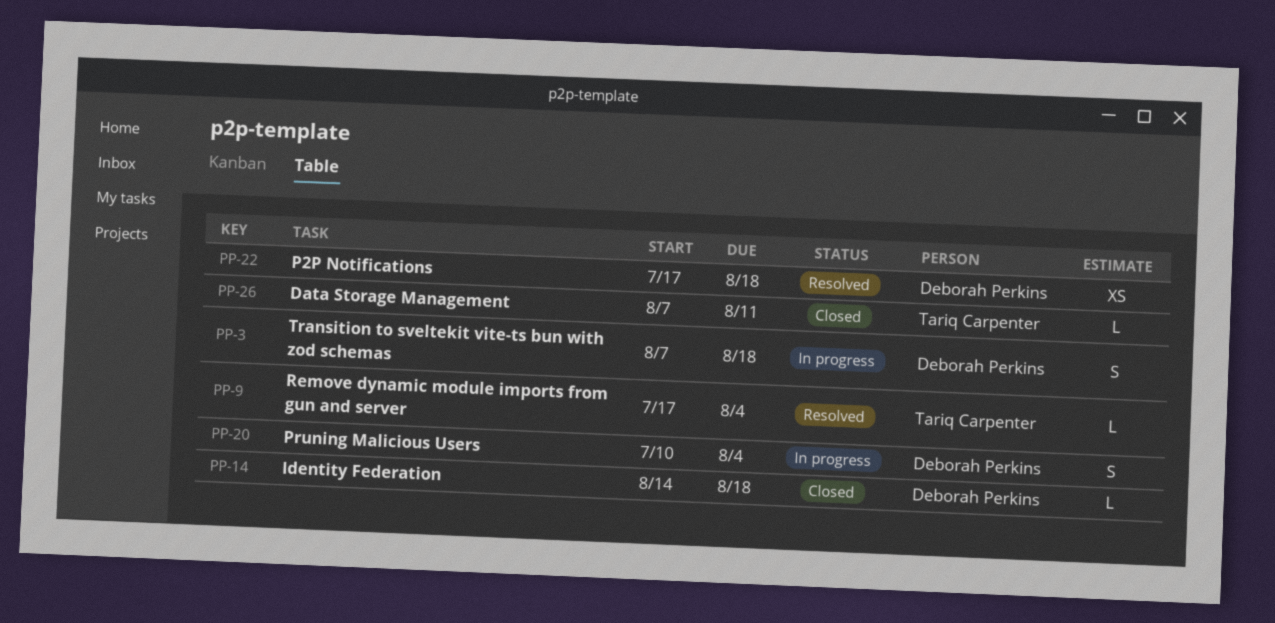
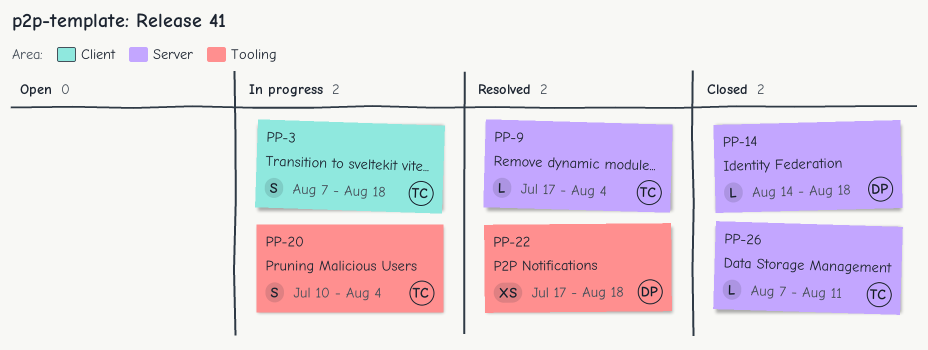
PP-3, owner: Deborah Perkins -> Tariq Carpenter
PP-20, owner: Deborah Perkins -> Tariq Carpenter

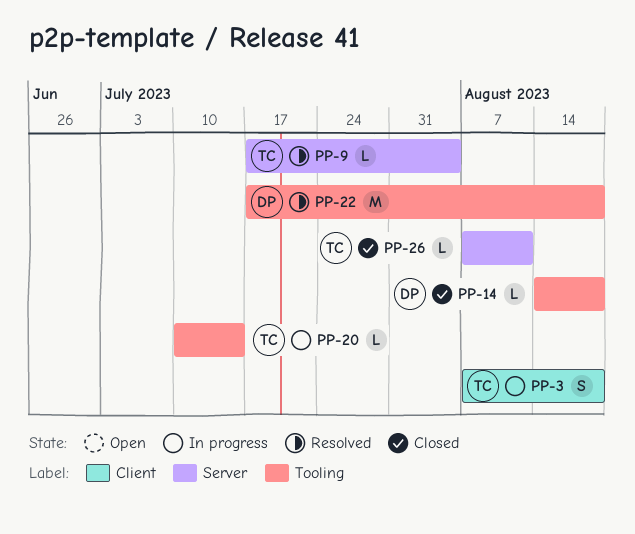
PP-14, label: Server -> Tooling
PP-20, estimate: S -> L
PP-20, due: Aug 4 -> Jul 14
PP-22, estimate: XS -> M

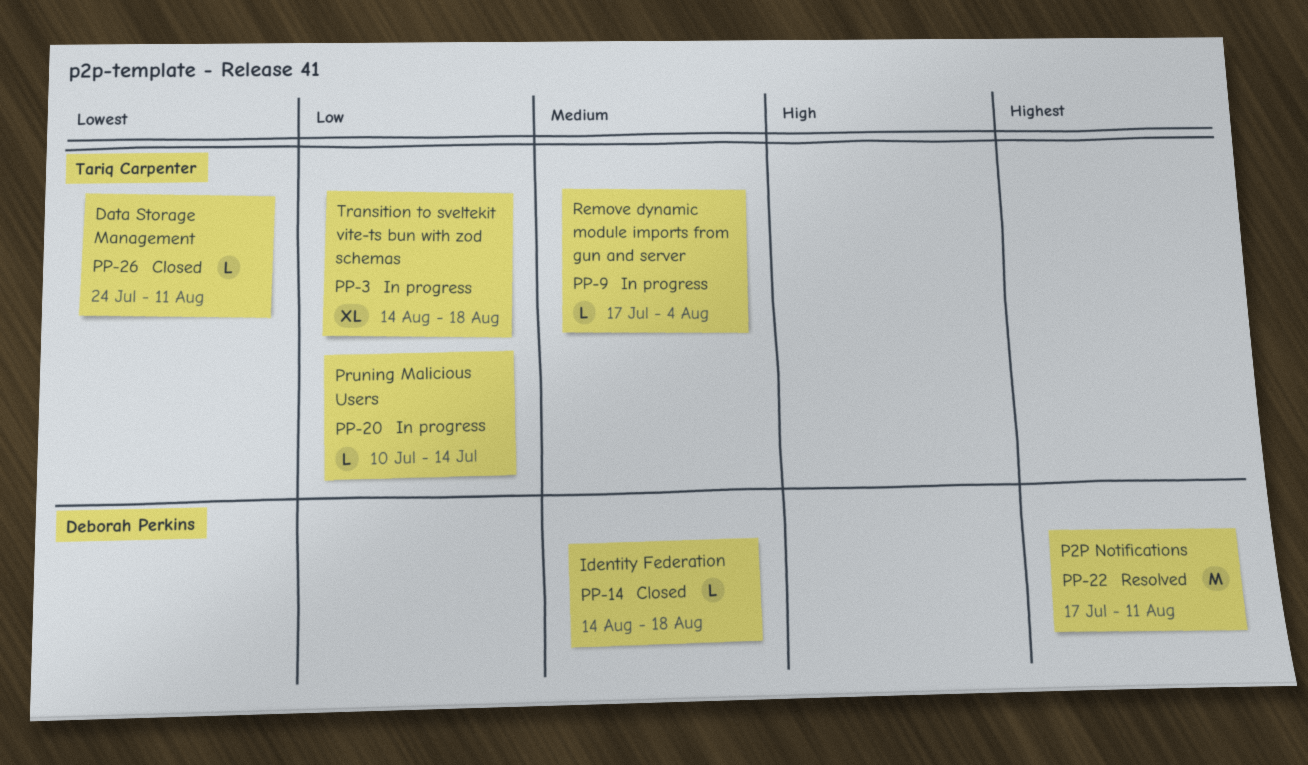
PP-3, estimate: S -> XL
PP-3, start: Aug 7 -> Aug 14
PP-9, status: Resolved -> In progress
PP-22, due: Aug 18 -> Aug 11
PP-26, start: Aug 7 -> Jul 24

